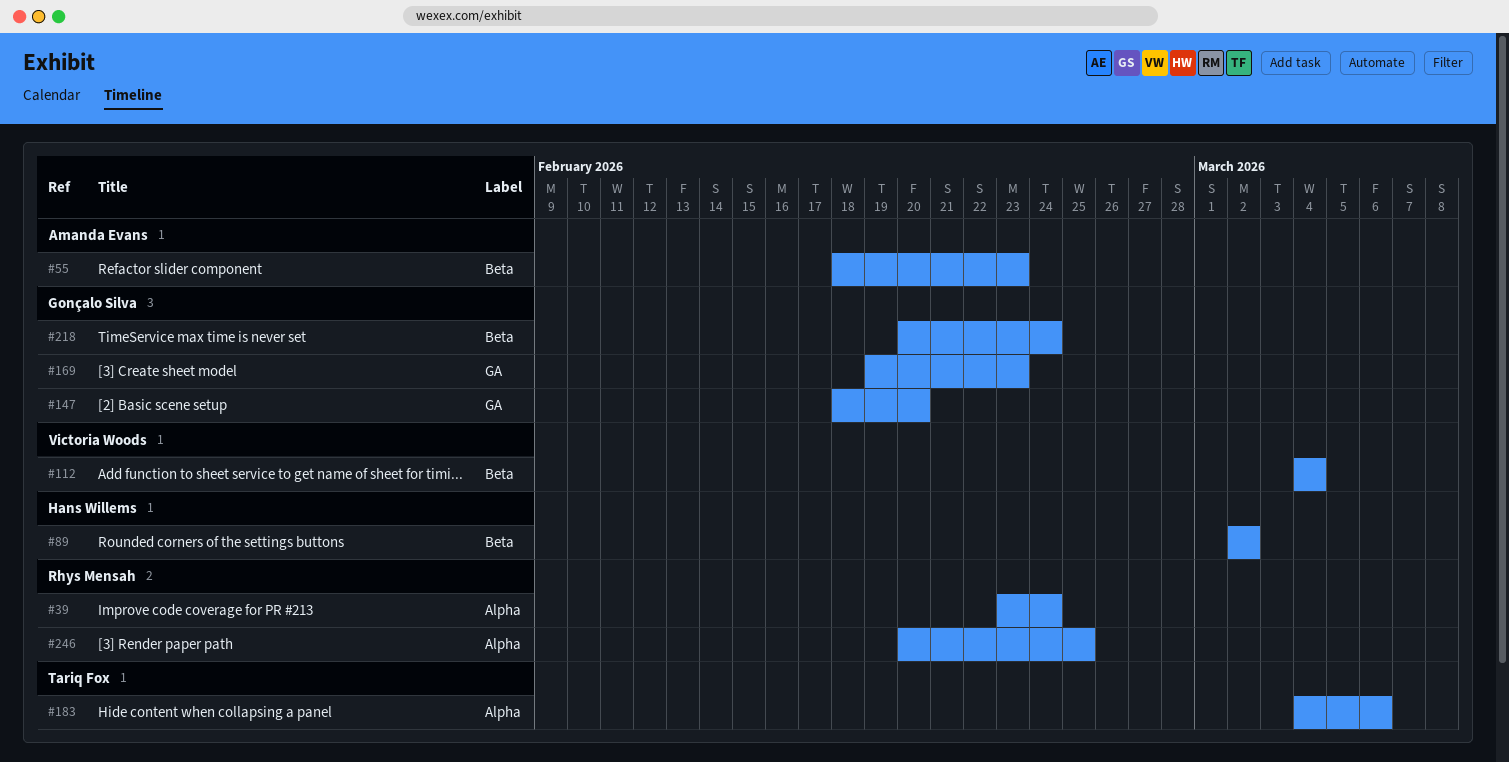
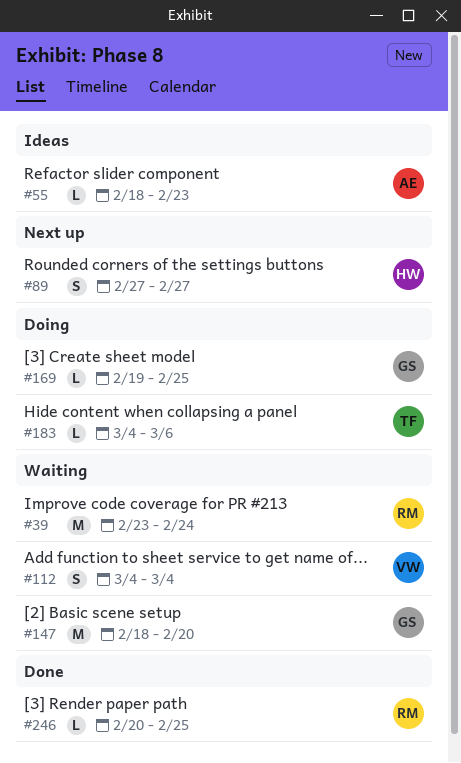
#89, start: Mar 2 -> Feb 27
#89, due: Mar 2 -> Feb 27
#169, due: Feb 23 -> Feb 25
#218: present -> none

